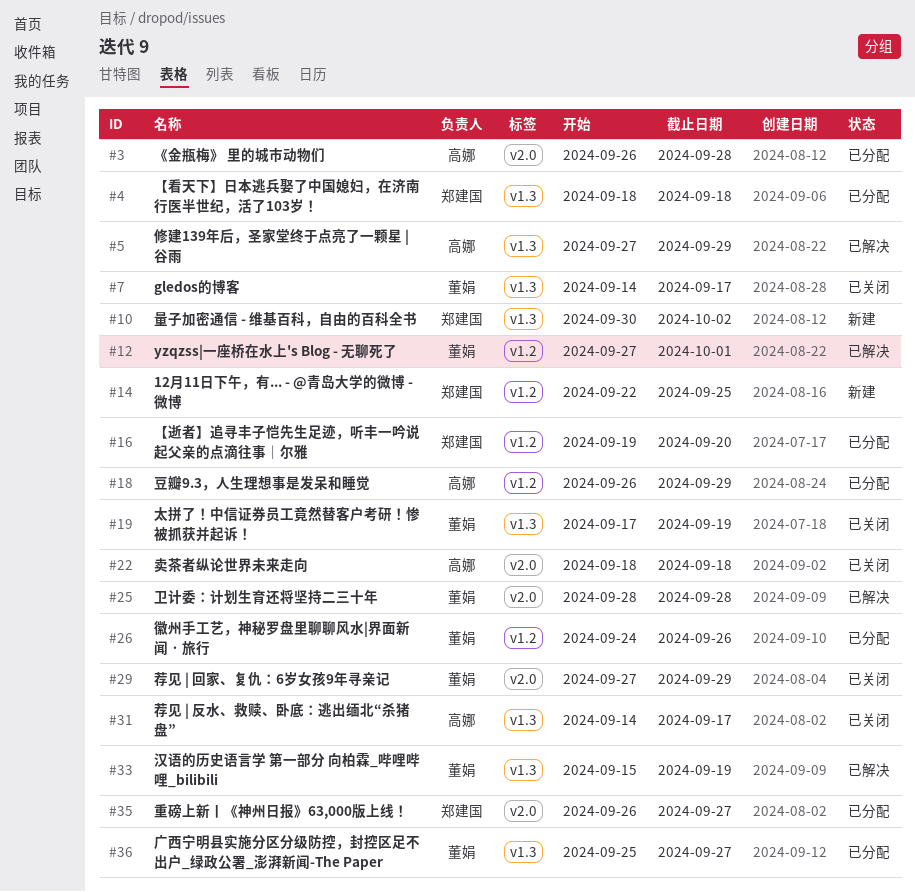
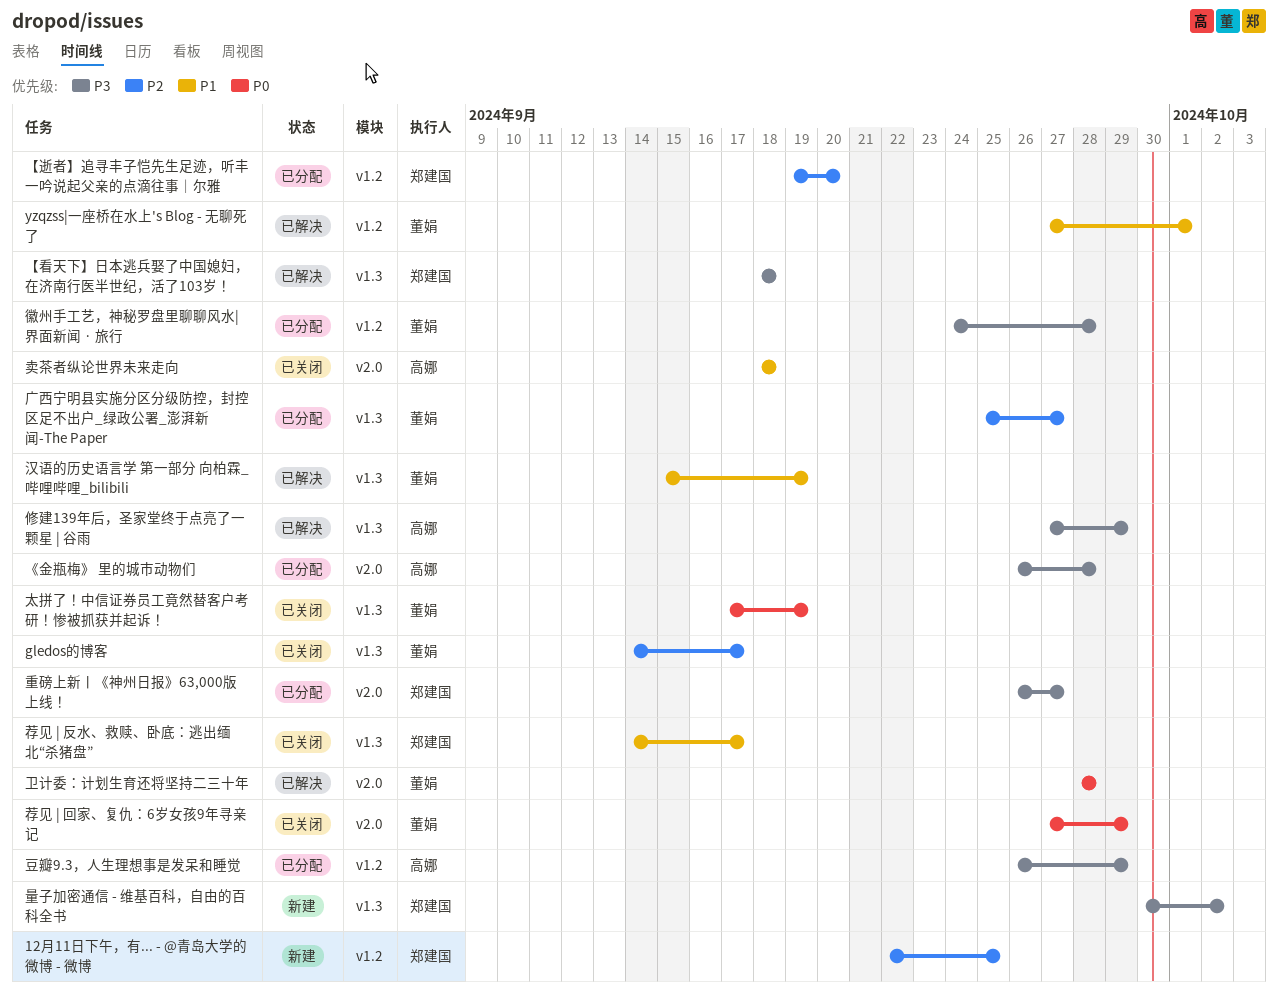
【看天下】日本逃兵娶了中国媳妇，在济南行医半世纪，活了103岁！, status: 已分配 -> 已解决
徽州手工艺，神秘罗盘里聊聊风水|界面新闻 · 旅行, due: Sep 26 -> Sep 28
荐见 | 反水、救赎、卧底：逃出缅北“杀猪盘”, owner: 高娜 -> 郑建国

